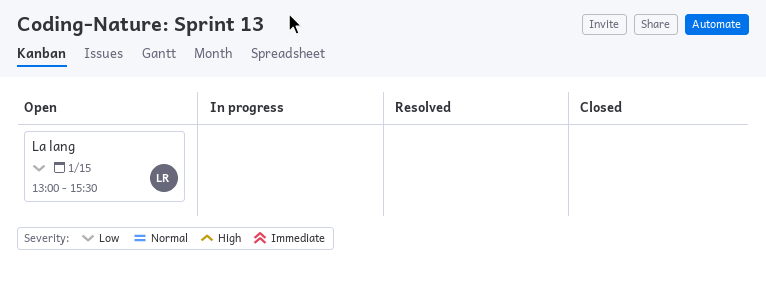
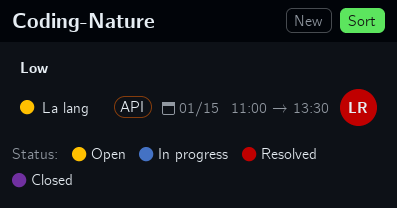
La lang, begins: 13:00 -> 11:00
La lang, ends: 15:30 -> 13:30

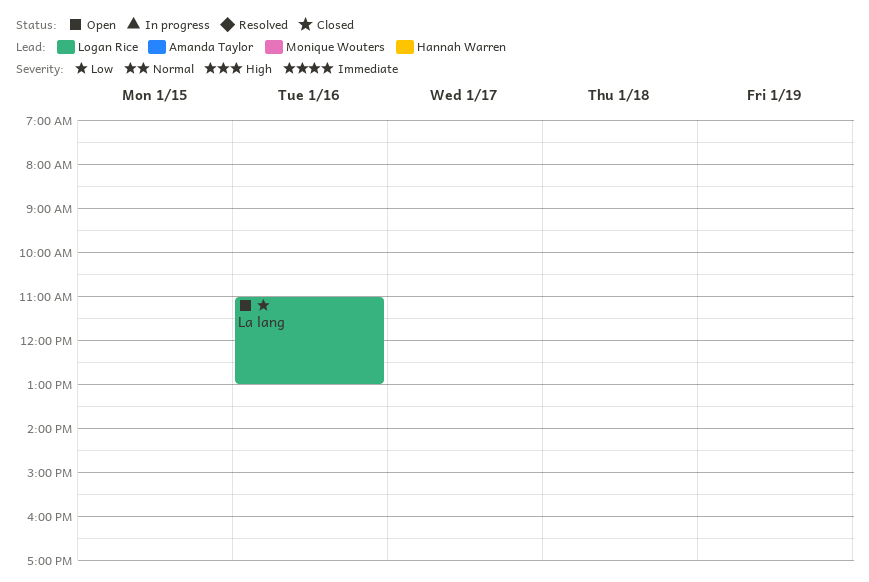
La lang, day: Jan 15 -> Jan 16
La lang, ends: 13:30 -> 13:00

